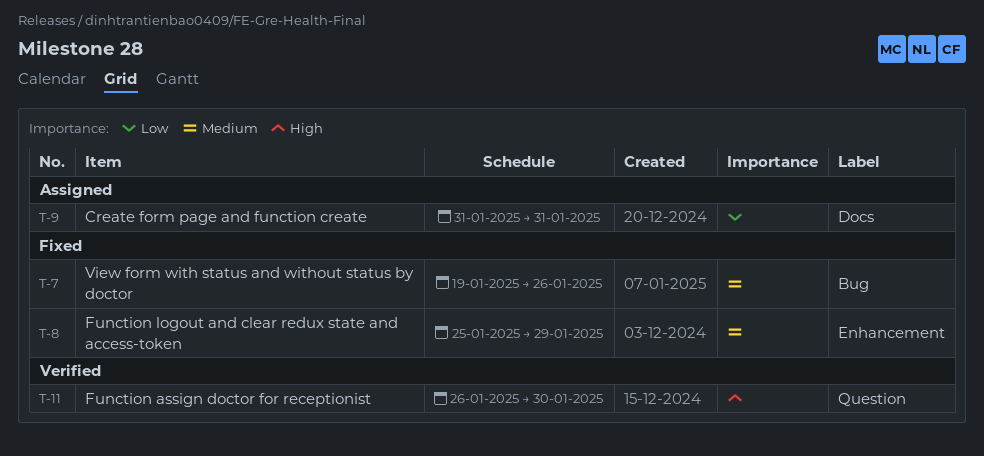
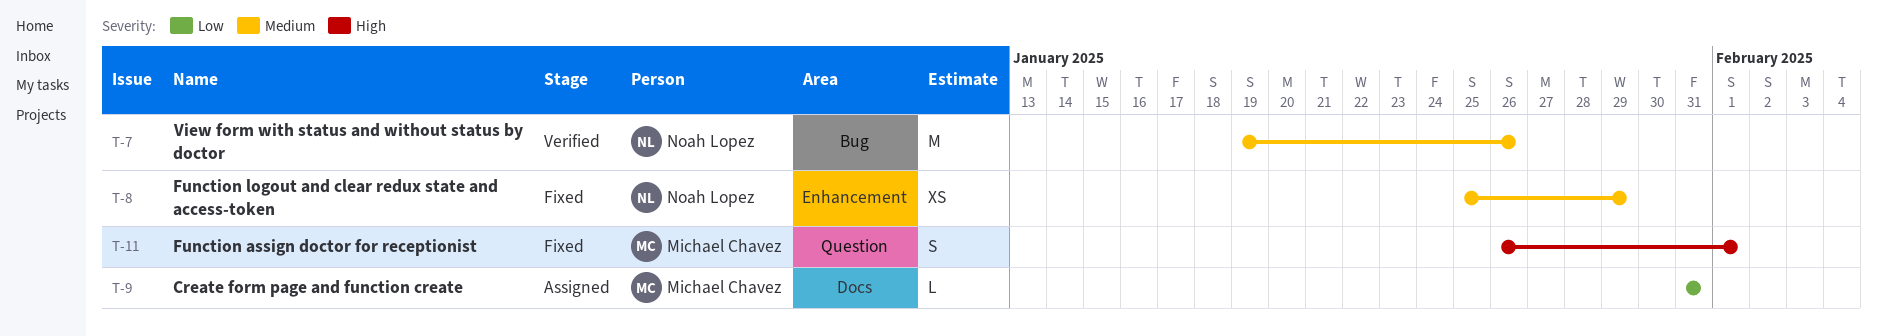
T-7, status: Fixed -> Verified
T-11, status: Verified -> Fixed
T-11, due: Jan 30 -> Feb 1

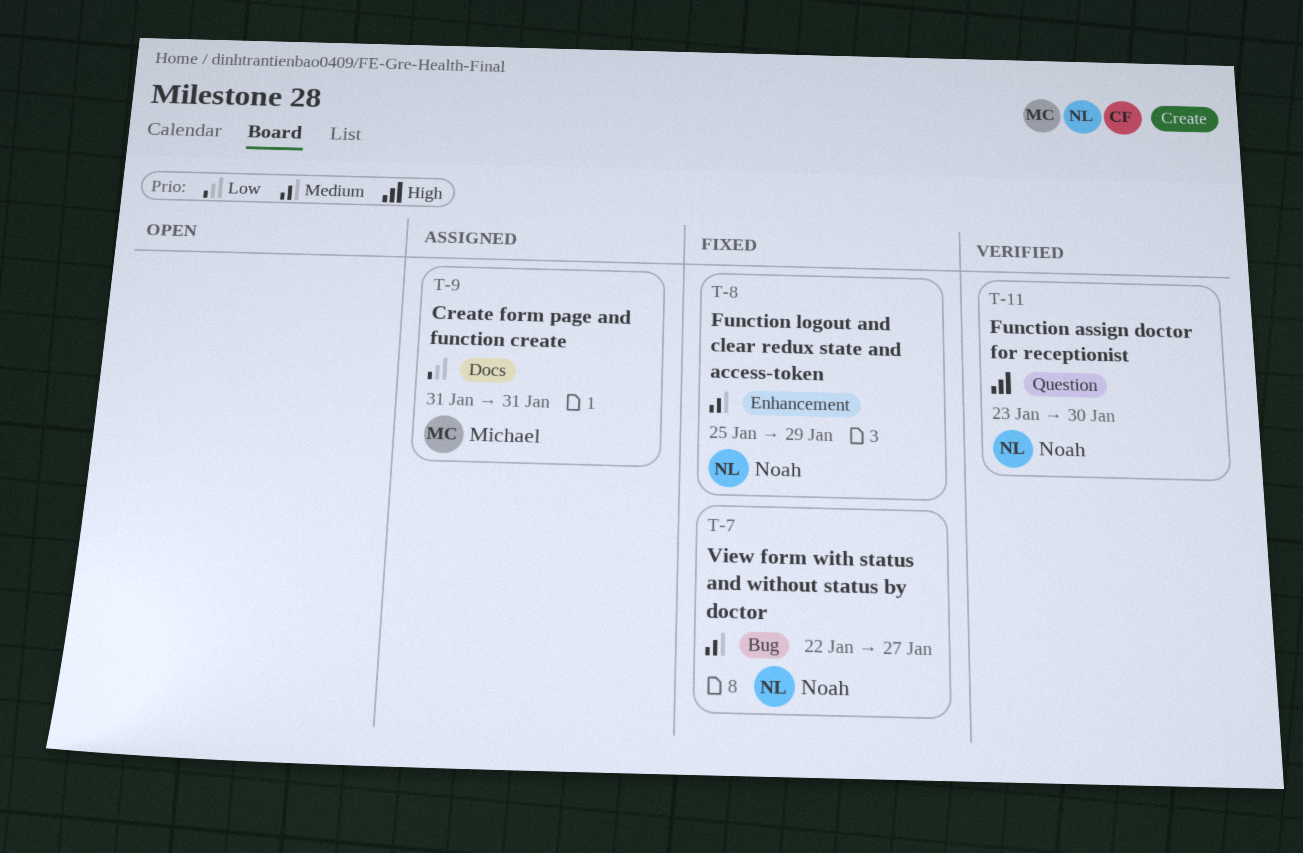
T-7, status: Verified -> Fixed
T-7, start: Jan 19 -> Jan 22
T-7, due: Jan 26 -> Jan 27
T-11, status: Fixed -> Verified
T-11, owner: Michael Chavez -> Noah Lopez
T-11, start: Jan 26 -> Jan 23
T-11, due: Feb 1 -> Jan 30

